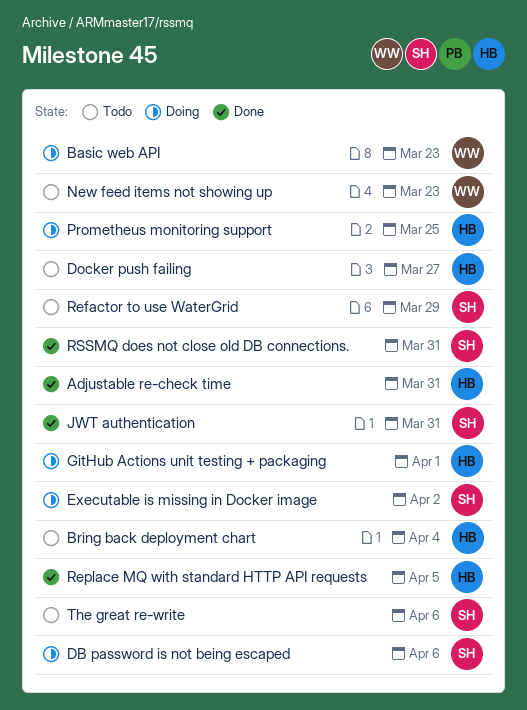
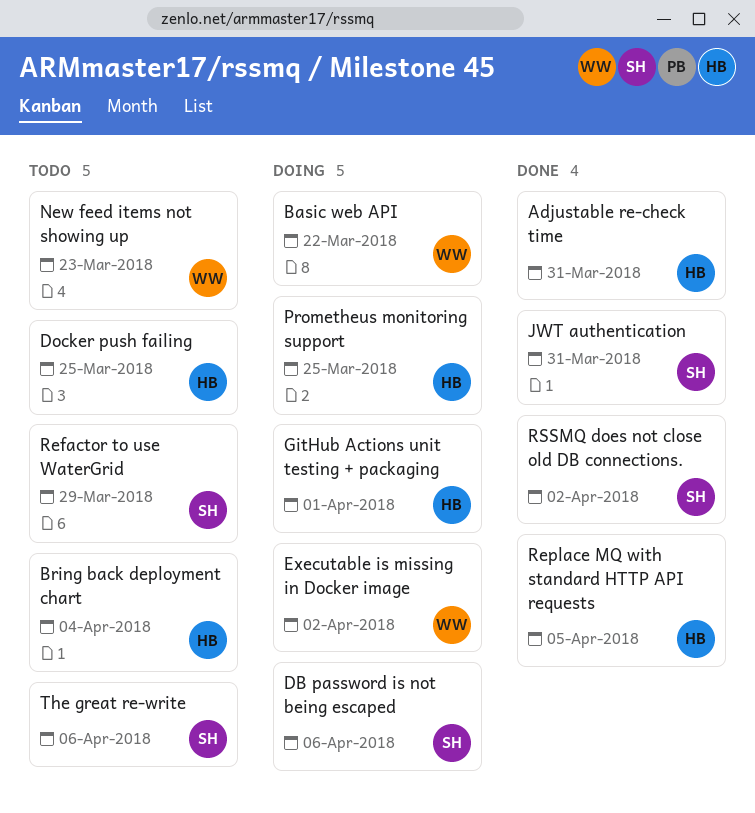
Basic web API, due: Mar 23 -> Mar 22
Docker push failing, due: Mar 27 -> Mar 25
Executable is missing in Docker image, owner: SH -> WW
RSSMQ does not close old DB connections., due: Mar 31 -> Apr 2

